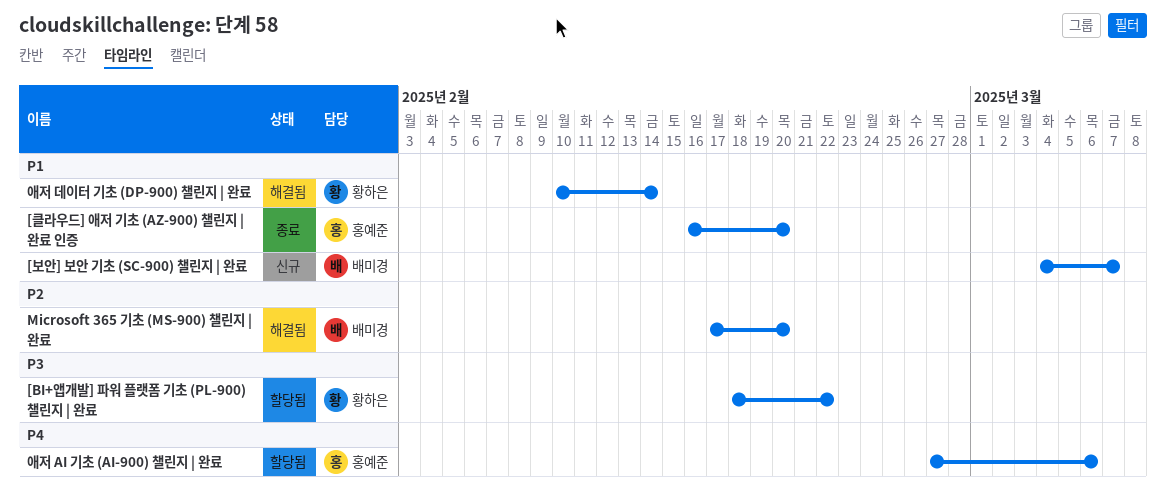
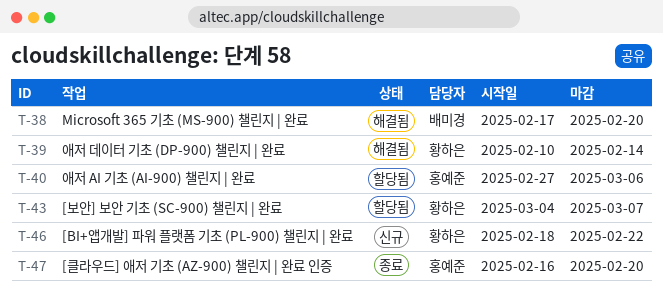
[BI+앱개발] 파워 플랫폼 기초 (PL-900) 챌린지 | 완료, status: 할당됨 -> 신규
[보안] 보안 기초 (SC-900) 챌린지 | 완료, status: 신규 -> 할당됨
[보안] 보안 기초 (SC-900) 챌린지 | 완료, owner: 배미경 -> 황하은

